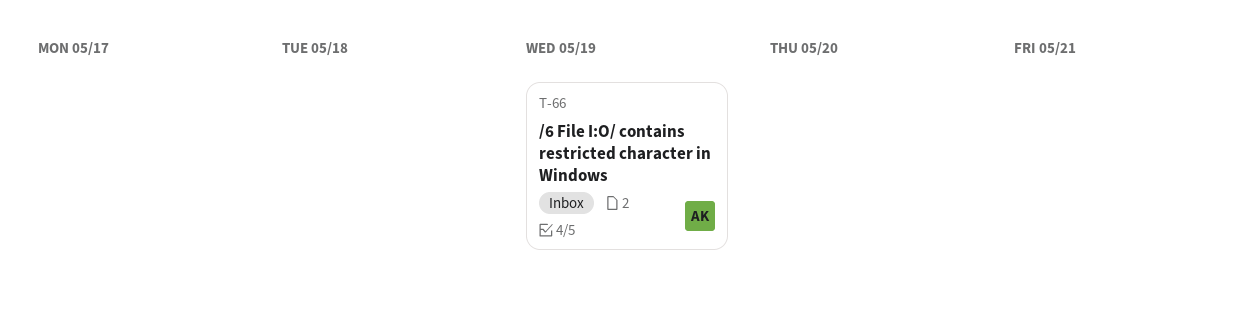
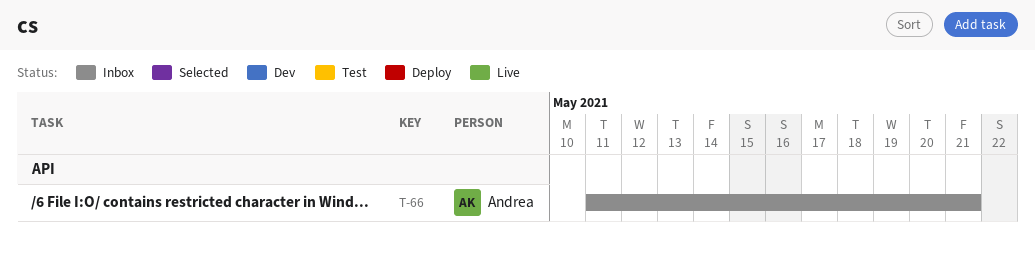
T-66, due: May 19 -> May 21

